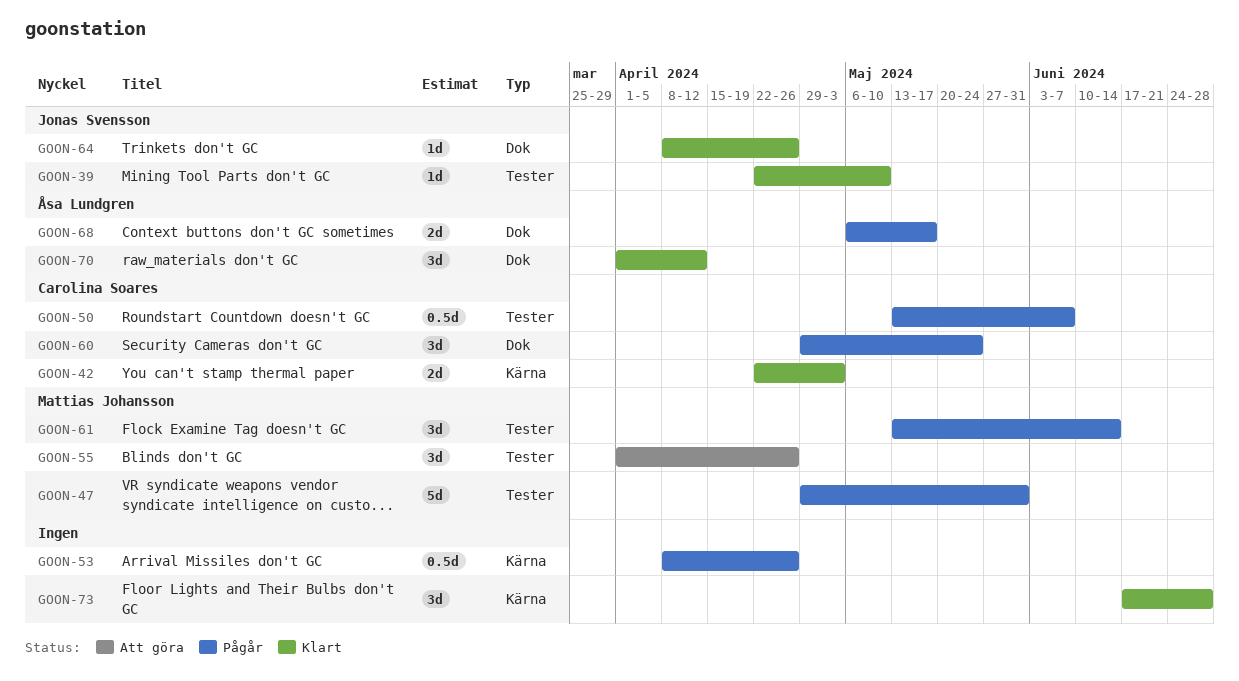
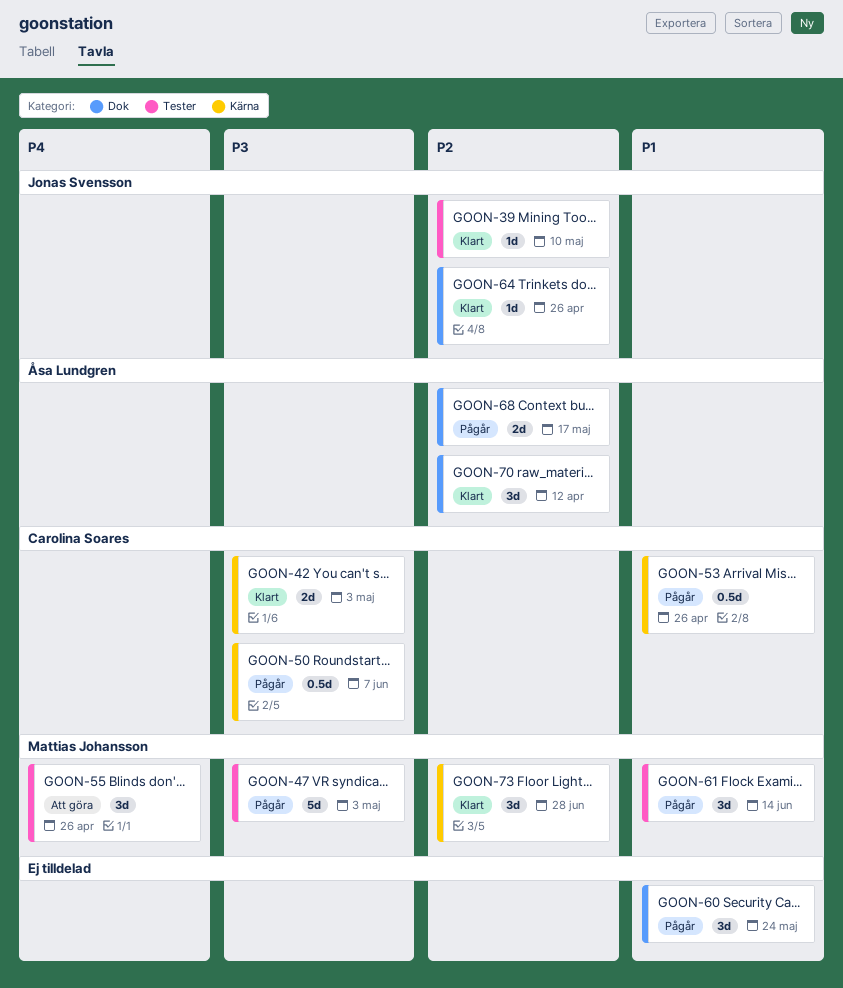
GOON-47, due: May 31 -> May 3
GOON-50, label: Tester -> Kärna
GOON-53, owner: none -> Carolina Soares
GOON-60, owner: Carolina Soares -> none
GOON-73, owner: none -> Mattias Johansson

